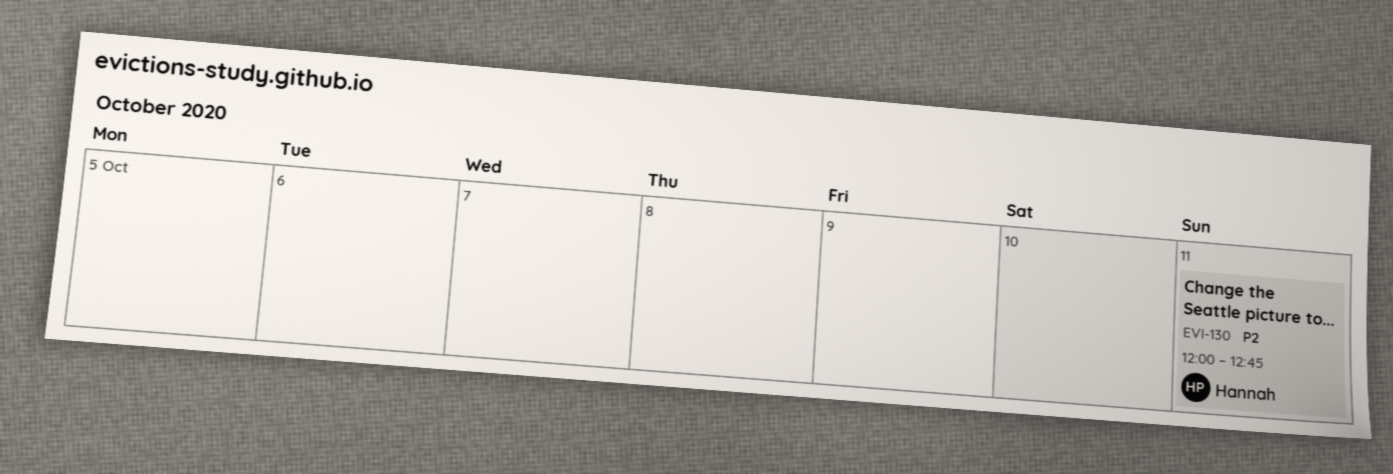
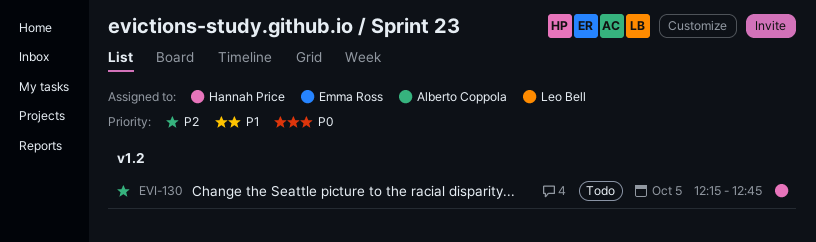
EVI-130, day: Oct 11 -> Oct 5
EVI-130, begins: 12:00 -> 12:15

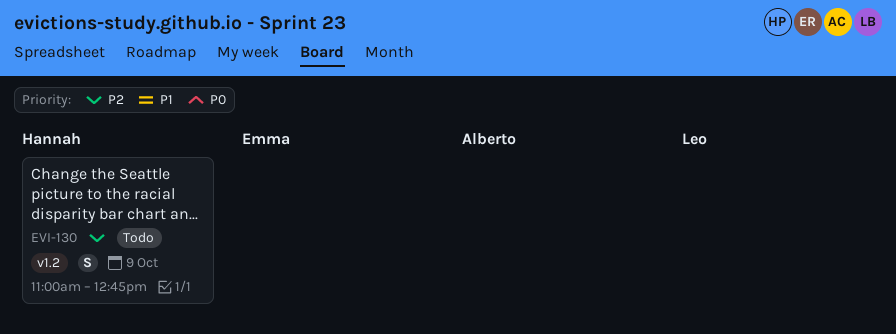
EVI-130, day: Oct 5 -> Oct 9
EVI-130, begins: 12:15 -> 11:00

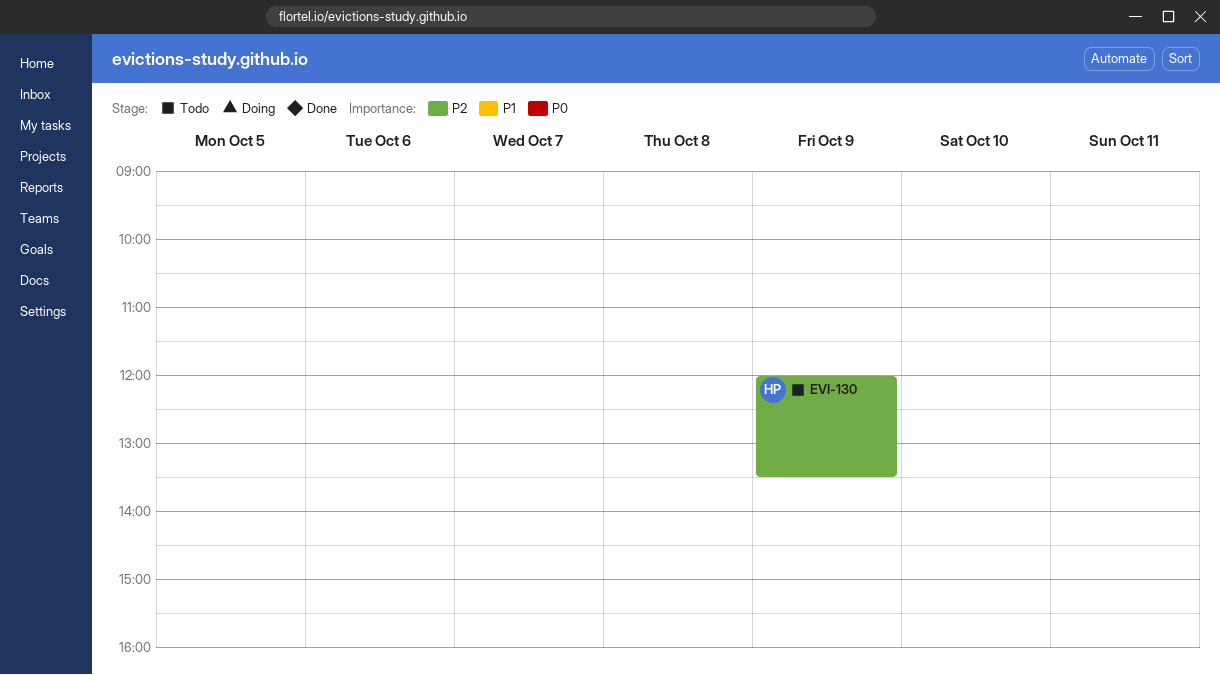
EVI-130, begins: 11:00 -> 12:00
EVI-130, ends: 12:45 -> 13:30

